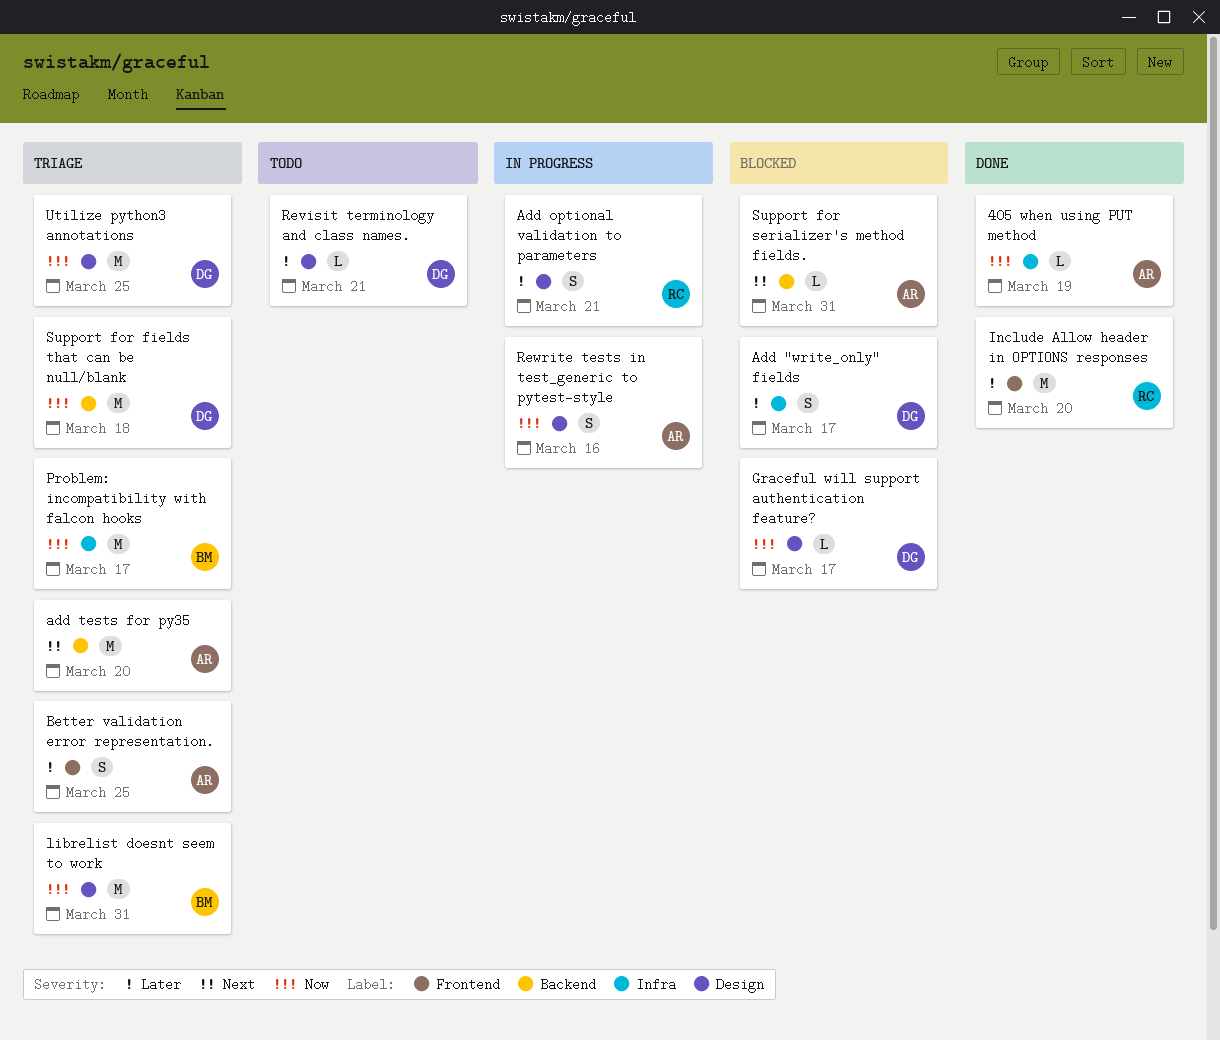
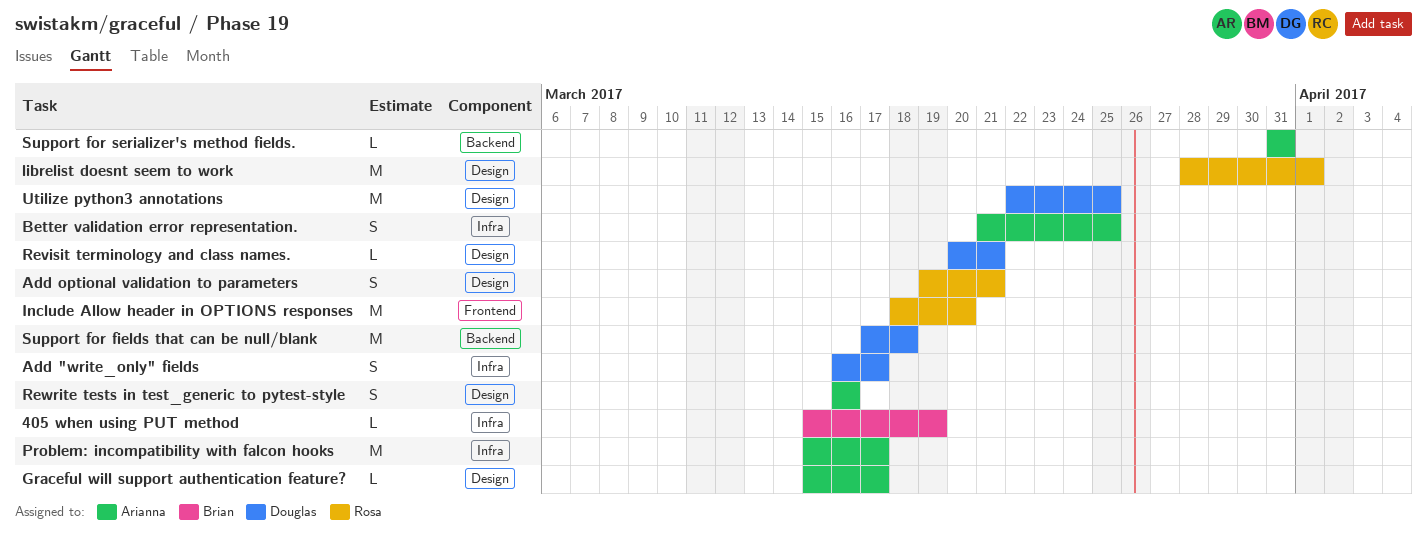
405 when using PUT method, owner: Arianna -> Brian
add tests for py35: present -> none
Better validation error representation., label: Frontend -> Infra
Graceful will support authentication feature?, owner: Douglas -> Arianna
librelist doesnt seem to work, owner: Brian -> Rosa
librelist doesnt seem to work, due: Mar 31 -> Apr 1
Problem: incompatibility with falcon hooks, owner: Brian -> Arianna

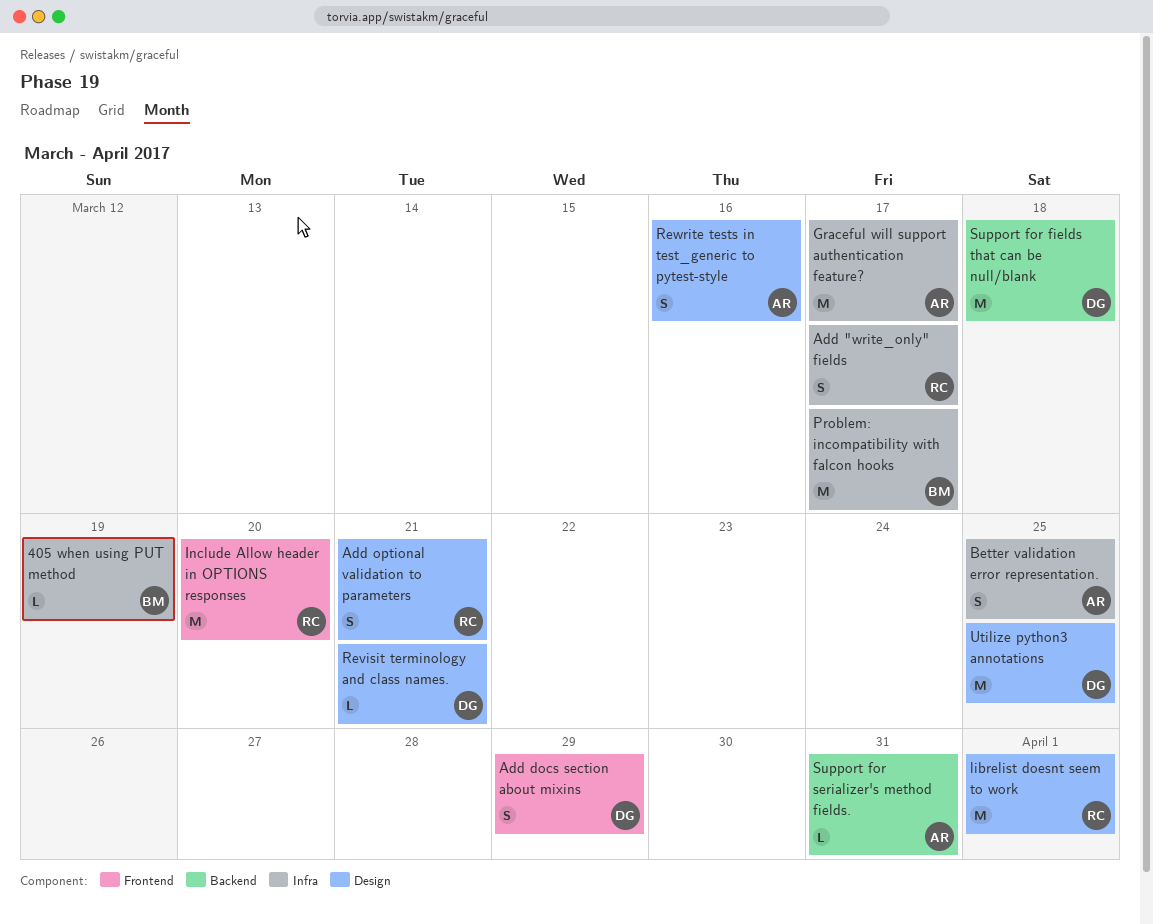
Add "write_only" fields, owner: Douglas -> Rosa
Add docs section about mixins: none -> present
Graceful will support authentication feature?, label: Design -> Infra
Graceful will support authentication feature?, estimate: L -> M
Problem: incompatibility with falcon hooks, owner: Arianna -> Brian

